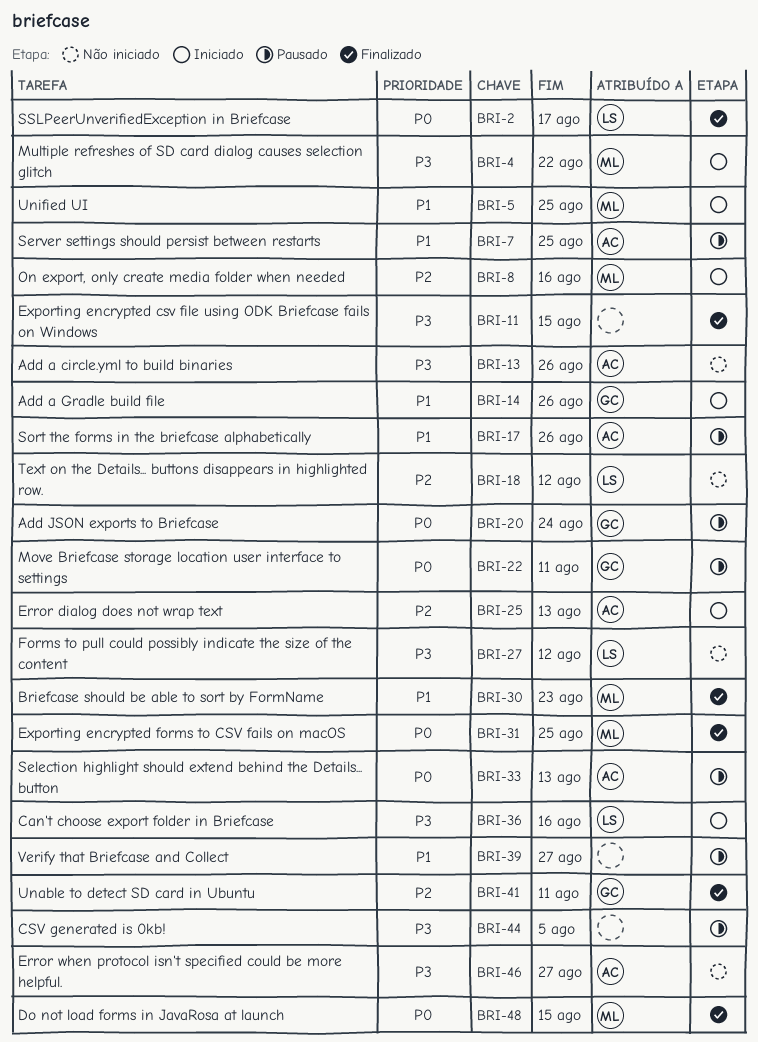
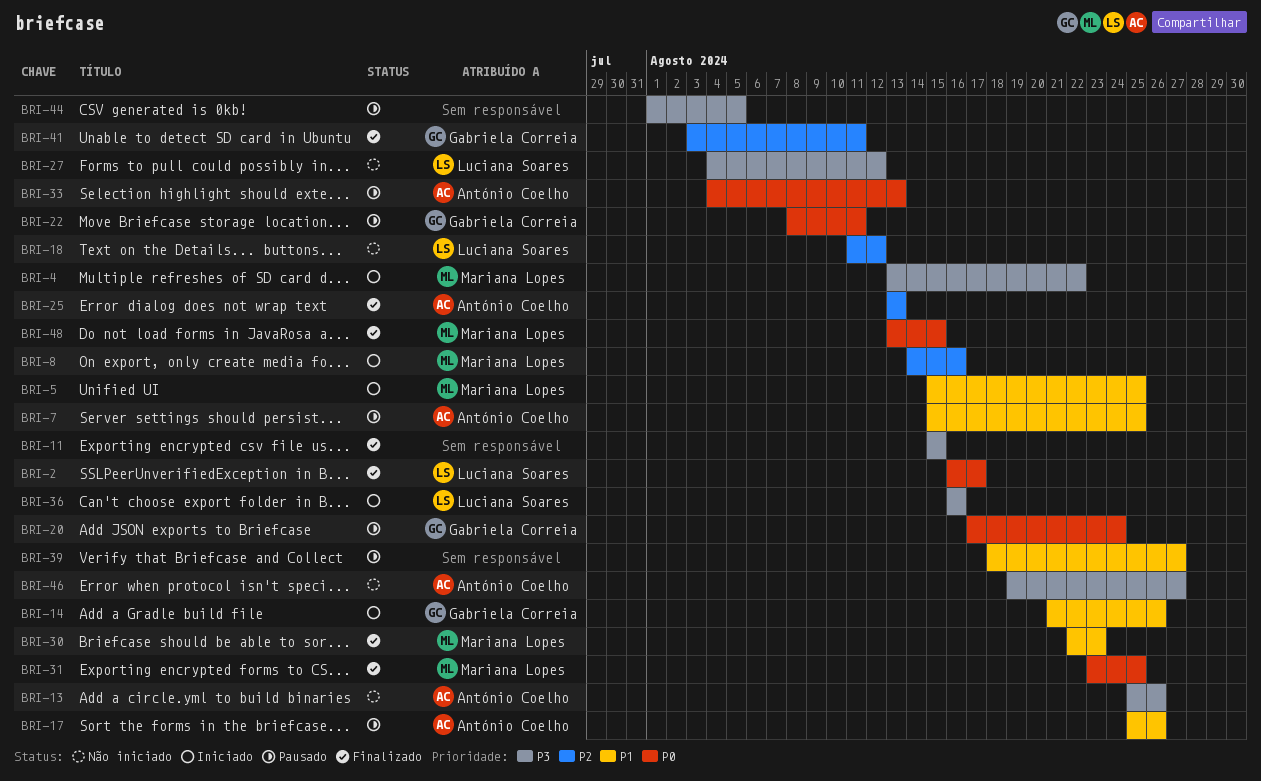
BRI-25, status: Iniciado -> Finalizado

